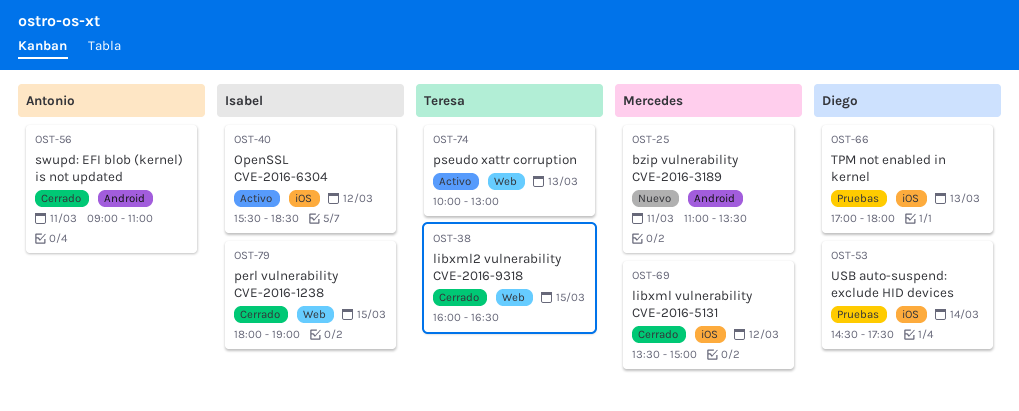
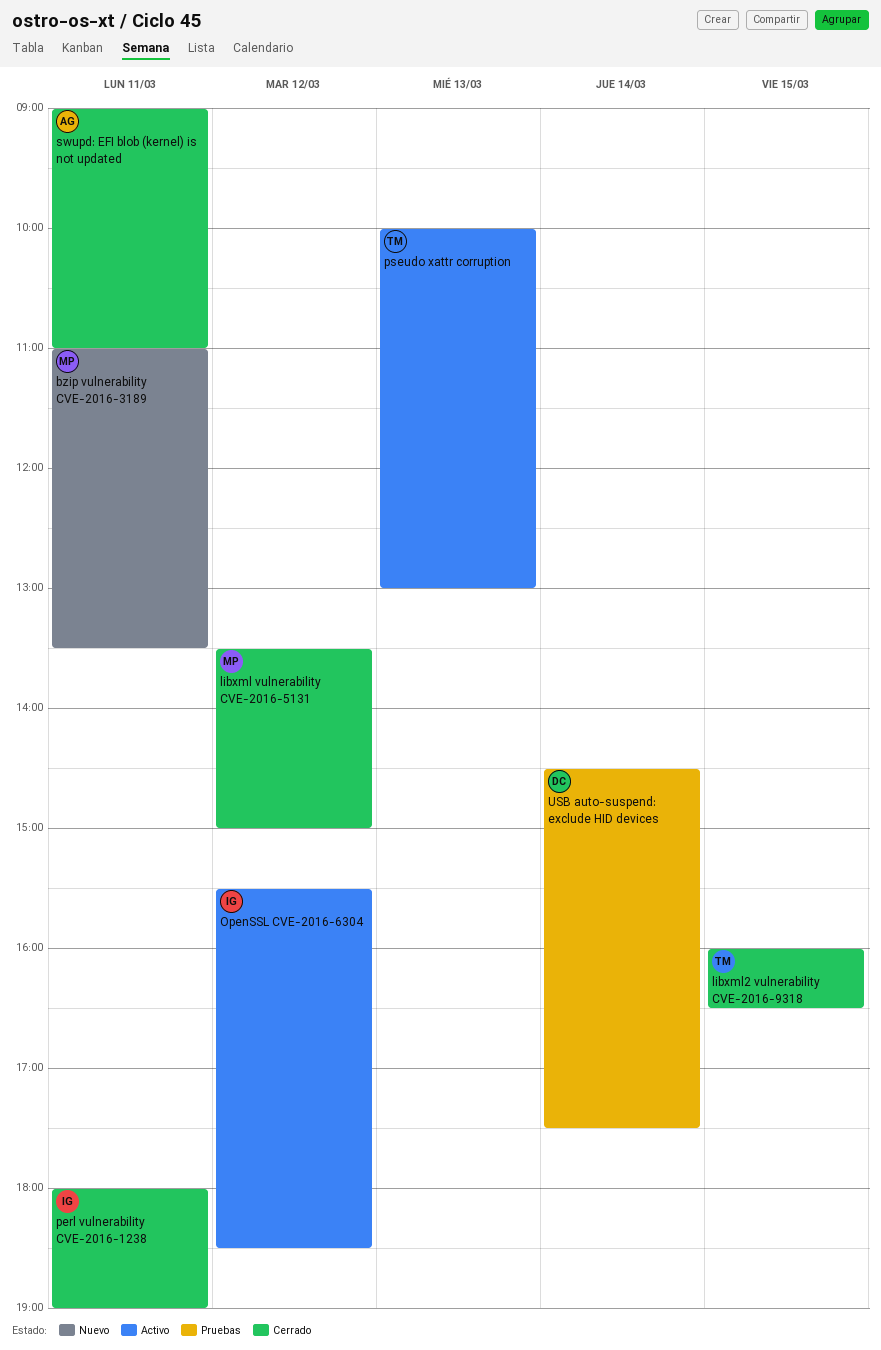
perl vulnerability CVE-2016-1238, day: Mar 15 -> Mar 11
TPM not enabled in kernel: present -> none

